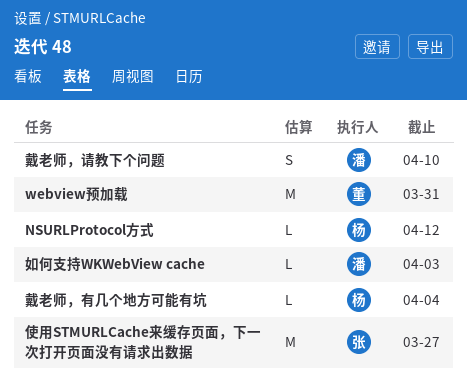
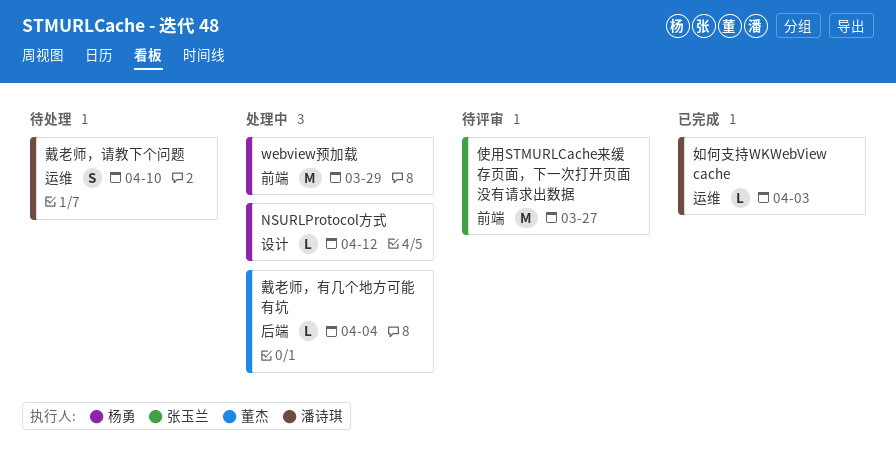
webview预加载, owner: 董杰 -> 杨勇
webview预加载, due: Mar 31 -> Mar 29
戴老师，有几个地方可能有坑, owner: 杨勇 -> 董杰

